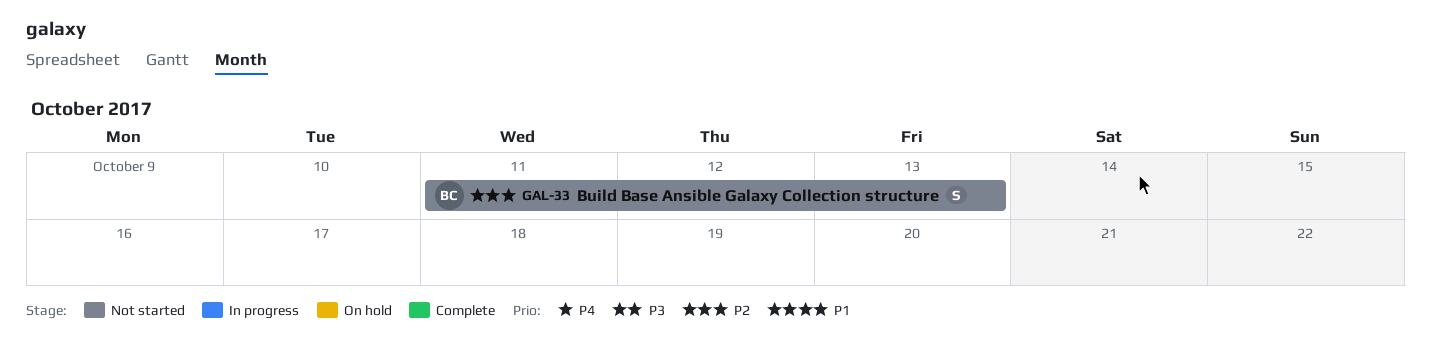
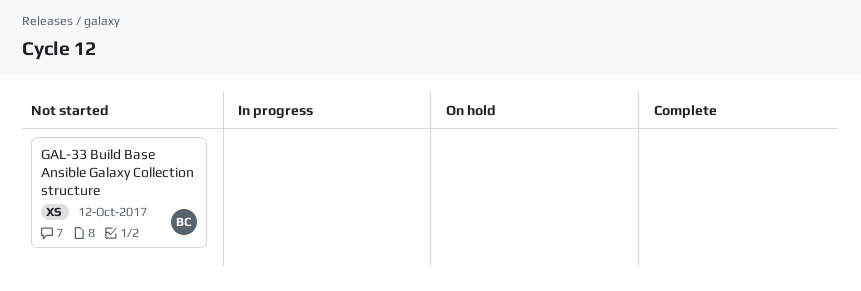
GAL-33, estimate: S -> XS
GAL-33, due: Oct 13 -> Oct 12

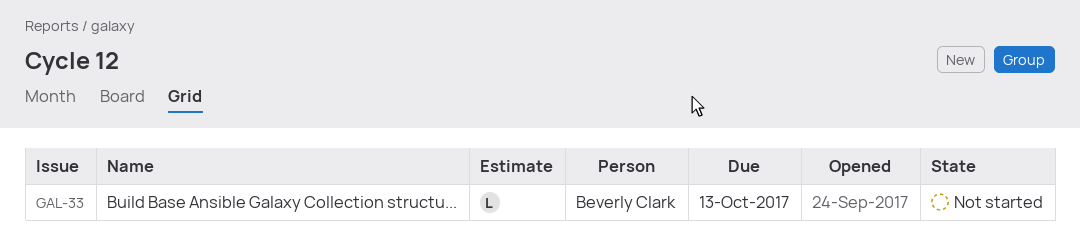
GAL-33, estimate: XS -> L
GAL-33, due: Oct 12 -> Oct 13

